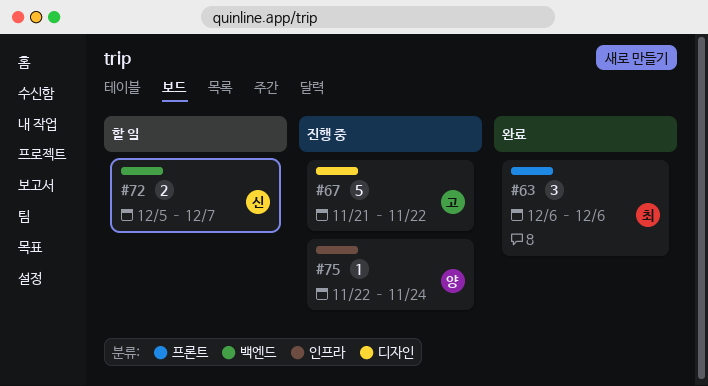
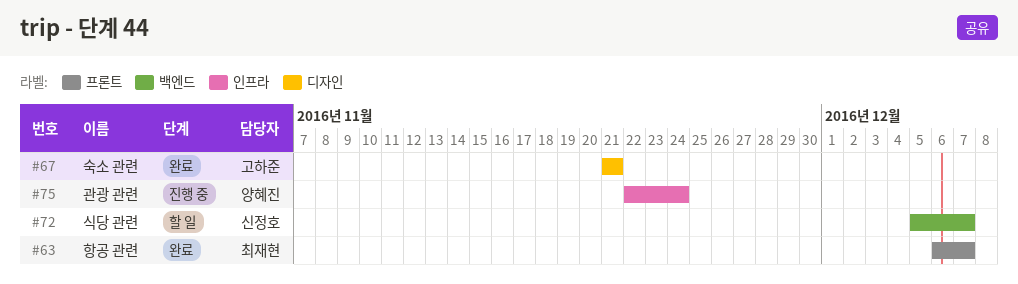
#63, due: Dec 6 -> Dec 7
#67, status: 진행 중 -> 완료
#67, due: Nov 22 -> Nov 21

